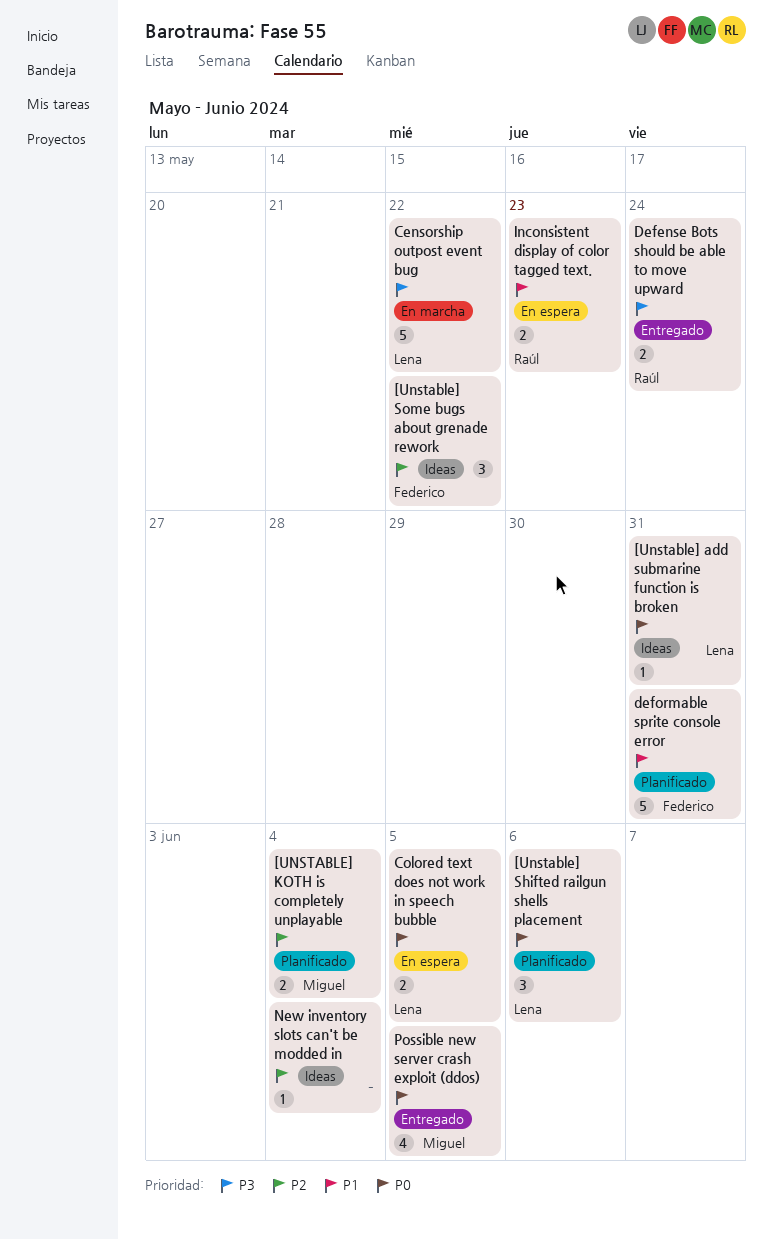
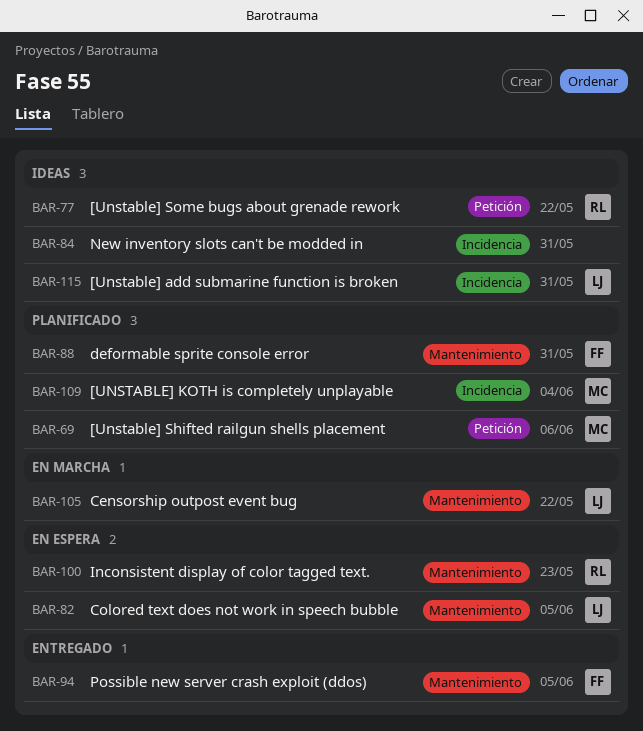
[Unstable] Shifted railgun shells placement, owner: Lena -> Miguel
[Unstable] Some bugs about grenade rework, owner: Federico -> Raúl
Defense Bots should be able to move upward: present -> none
New inventory slots can't be modded in, due: Jun 4 -> May 31
Possible new server crash exploit (ddos), owner: Miguel -> Federico

